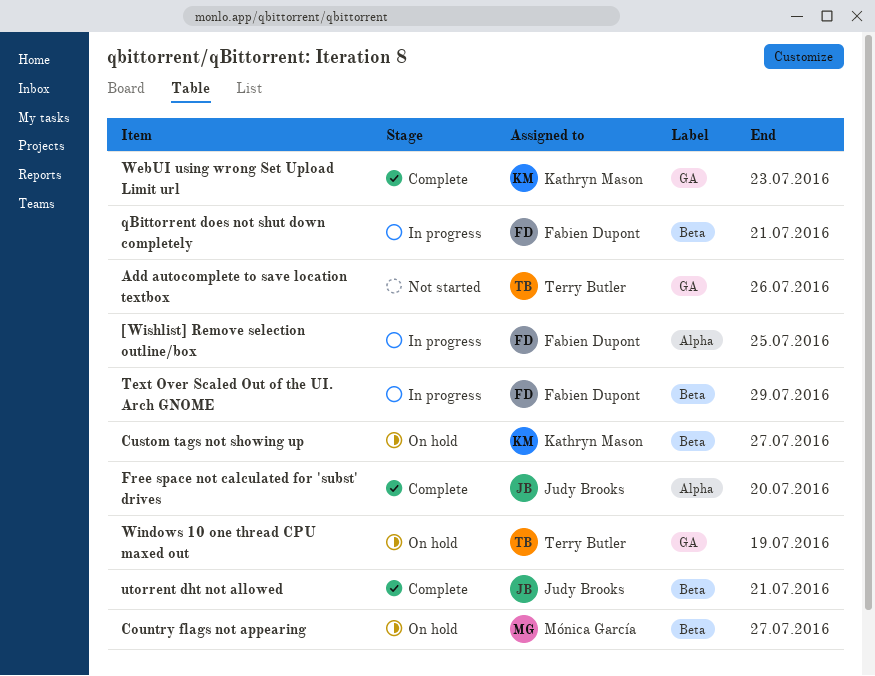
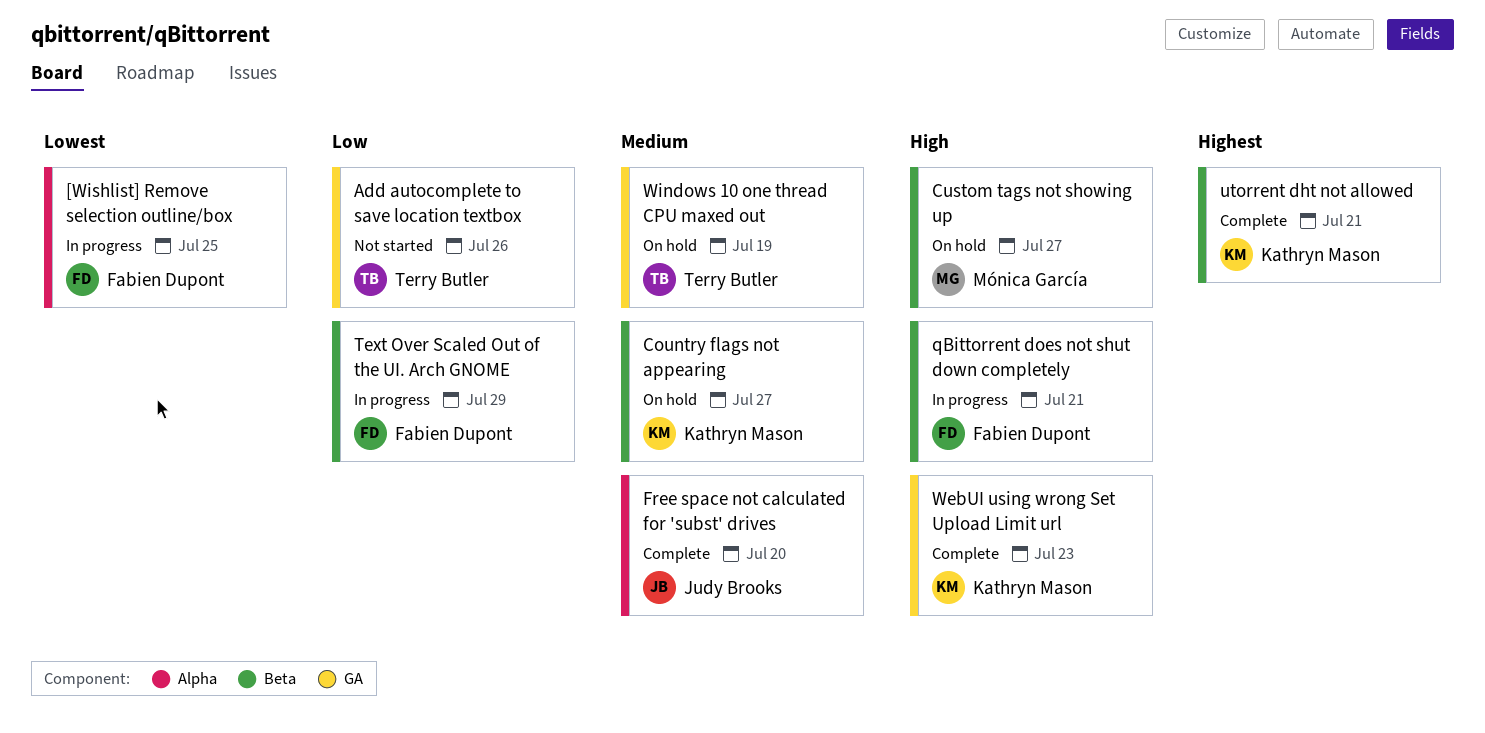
Country flags not appearing, owner: Mónica García -> Kathryn Mason
Custom tags not showing up, owner: Kathryn Mason -> Mónica García
utorrent dht not allowed, owner: Judy Brooks -> Kathryn Mason

